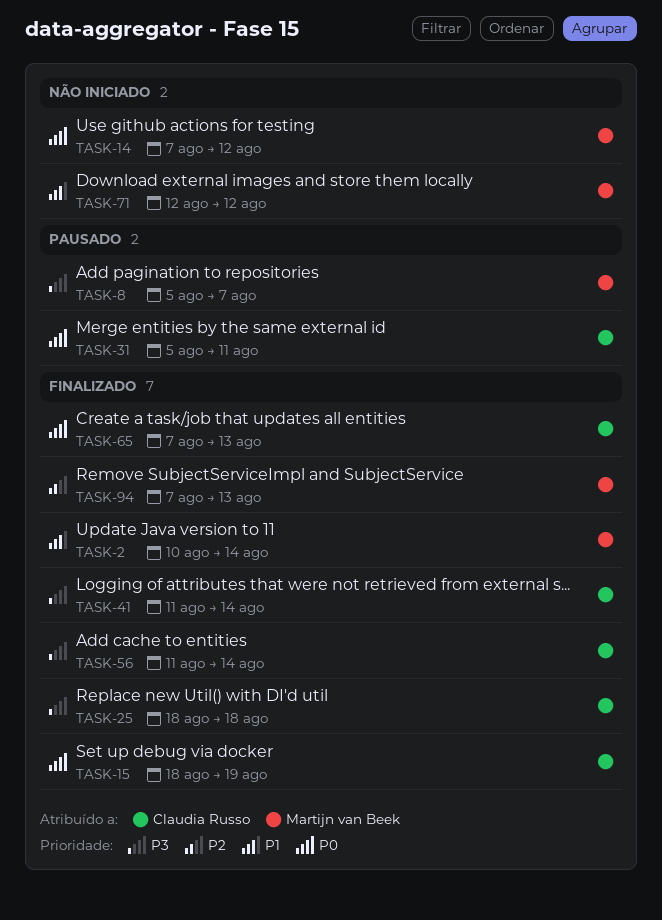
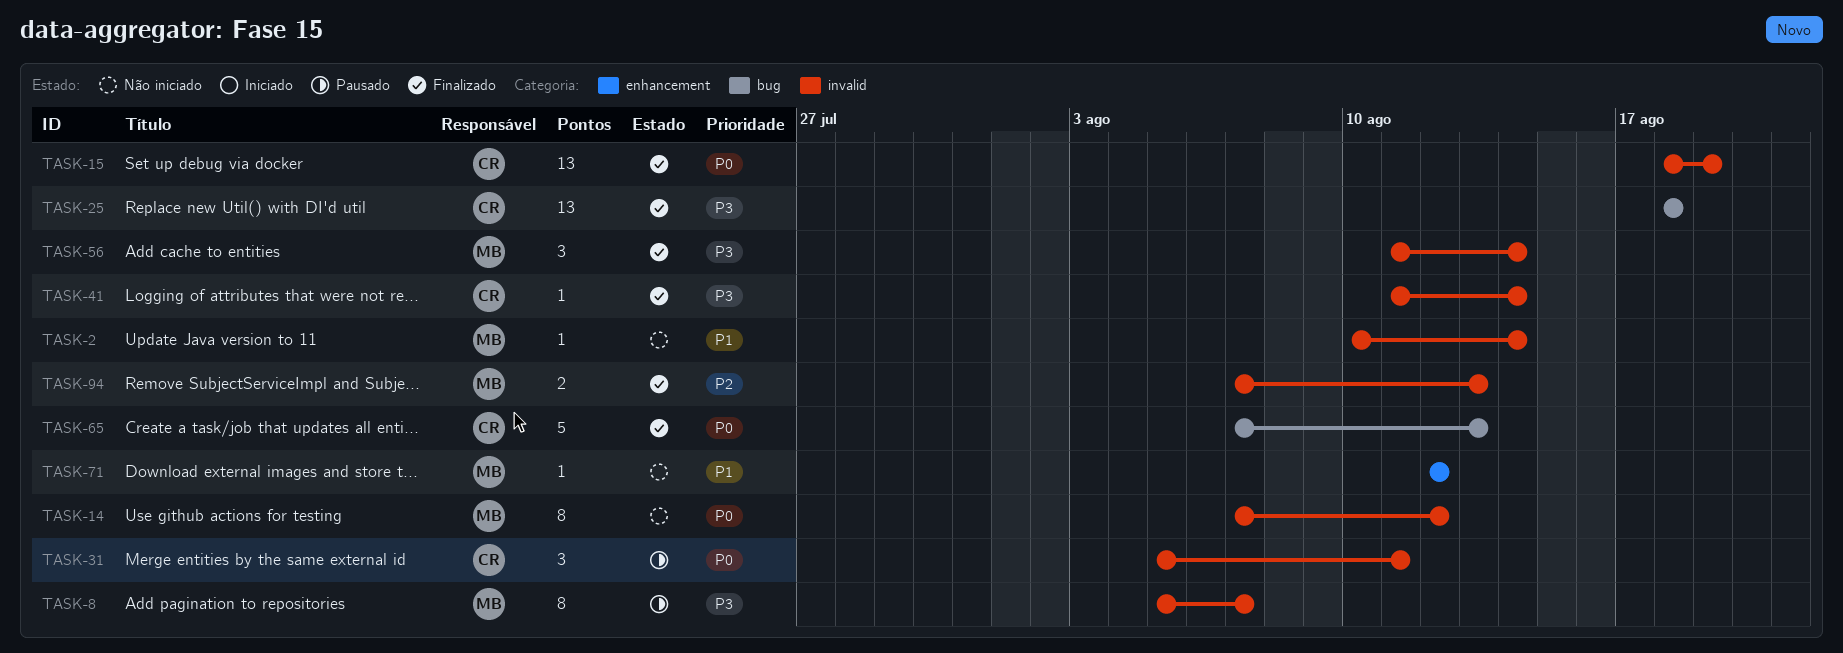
TASK-2, status: Finalizado -> Não iniciado
TASK-56, owner: Claudia Russo -> Martijn van Beek

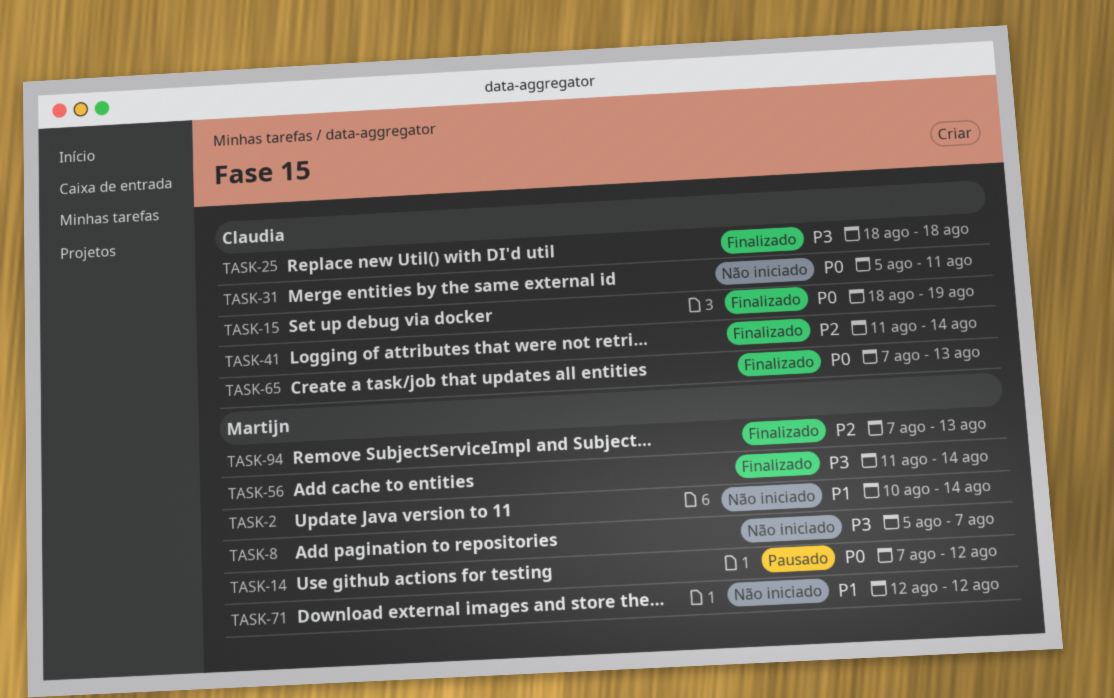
TASK-8, status: Pausado -> Não iniciado
TASK-14, status: Não iniciado -> Pausado
TASK-31, status: Pausado -> Não iniciado
TASK-41, priority: P3 -> P2

